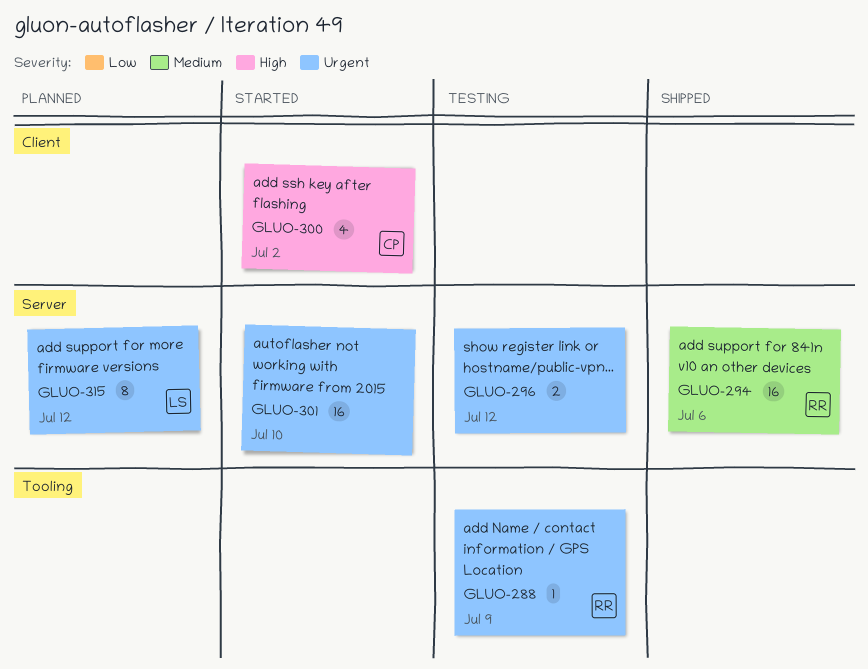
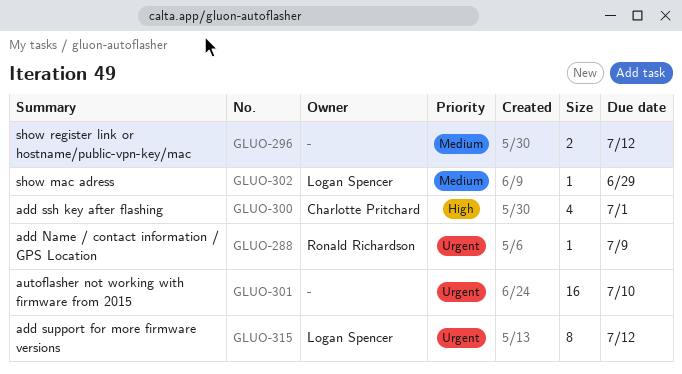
GLUO-294: present -> none
GLUO-296, priority: Urgent -> Medium
GLUO-300, due: Jul 2 -> Jul 1
GLUO-302: none -> present

